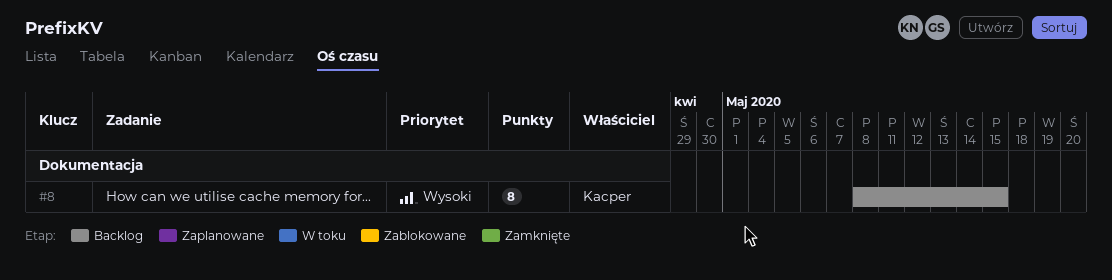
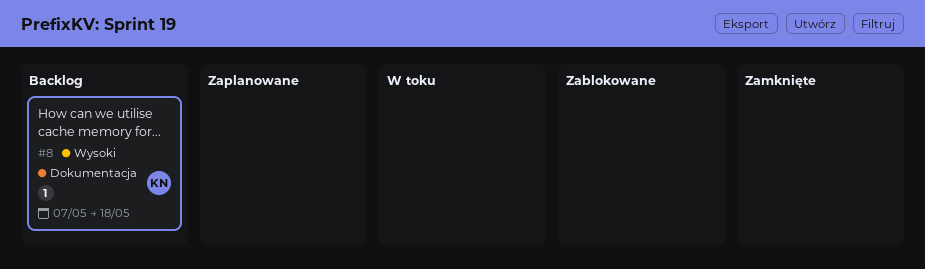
#8, estimate: 8 -> 1
#8, start: May 8 -> May 7
#8, due: May 15 -> May 18

